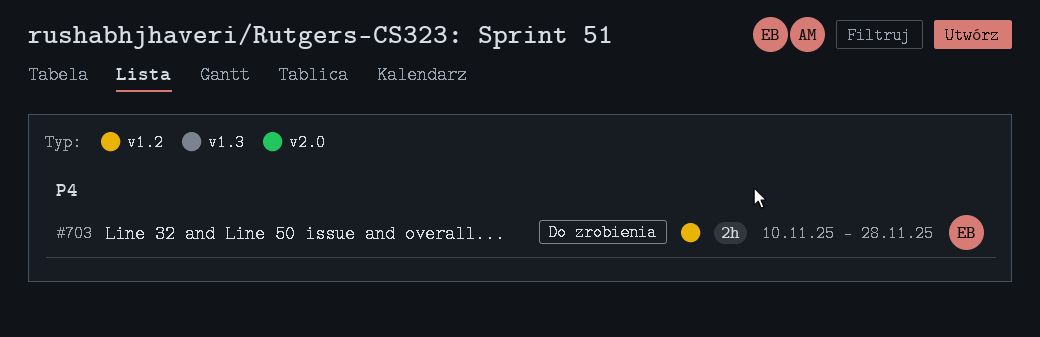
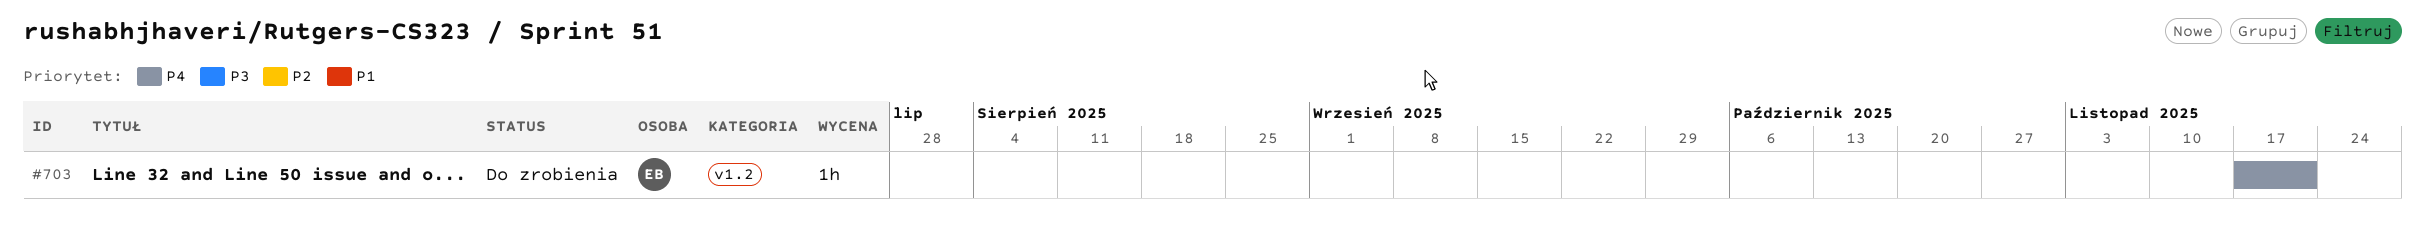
#703, estimate: 2h -> 1h
#703, start: Nov 10 -> Nov 17
#703, due: Nov 28 -> Nov 21

